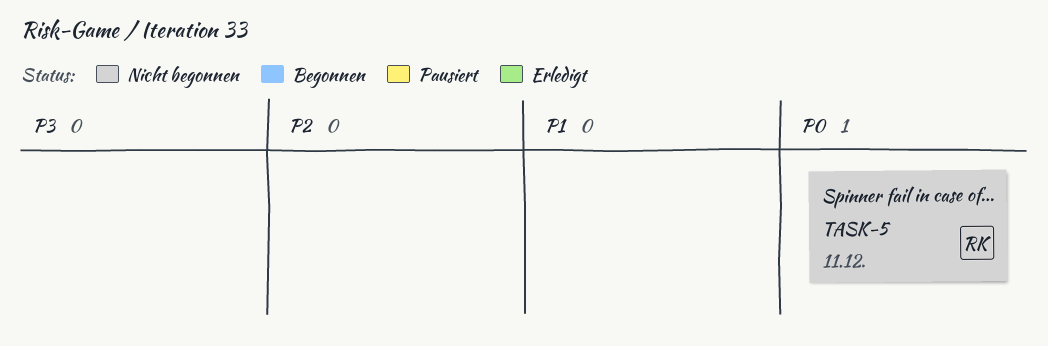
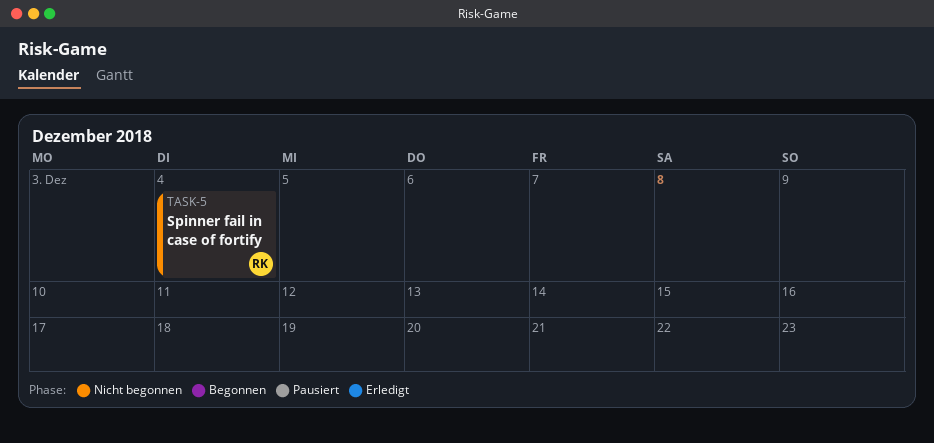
TASK-5, due: Dec 11 -> Dec 4

